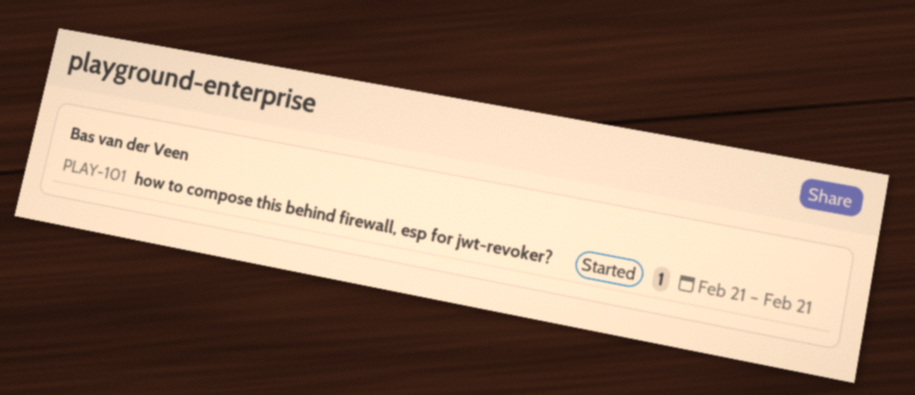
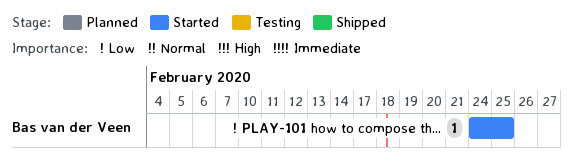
PLAY-101, start: Feb 21 -> Feb 24
PLAY-101, due: Feb 21 -> Feb 25

